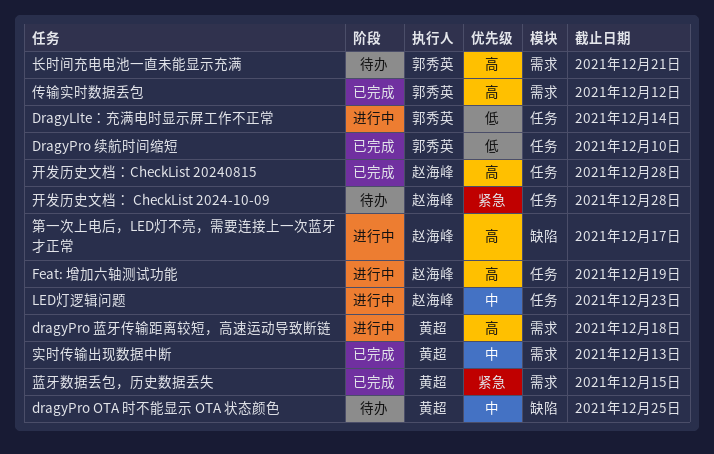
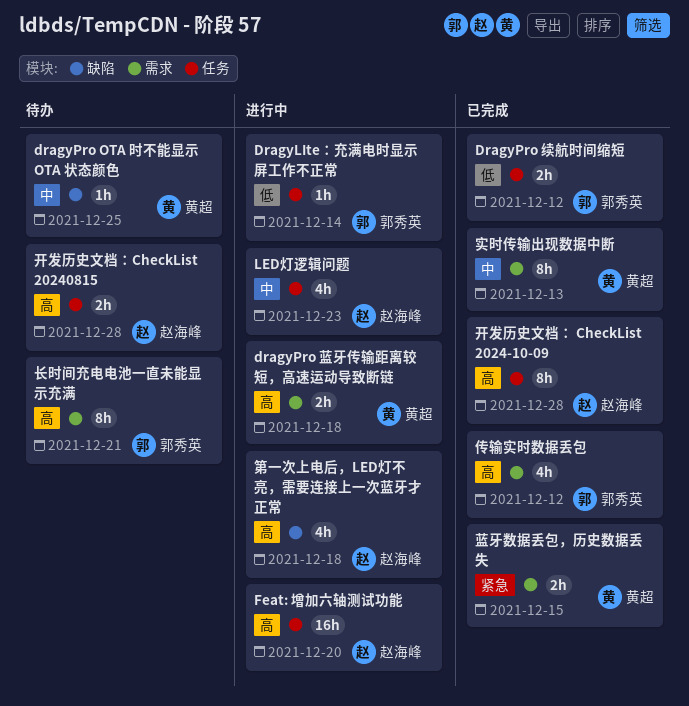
DragyPro 续航时间缩短, due: Dec 10 -> Dec 12
Feat: 增加六轴测试功能, due: Dec 19 -> Dec 20
开发历史文档： CheckList 2024-10-09, status: 待办 -> 已完成
开发历史文档： CheckList 2024-10-09, priority: 紧急 -> 高
开发历史文档：CheckList 20240815, status: 已完成 -> 待办
第一次上电后，LED灯不亮，需要连接上一次蓝牙才正常, due: Dec 17 -> Dec 18

